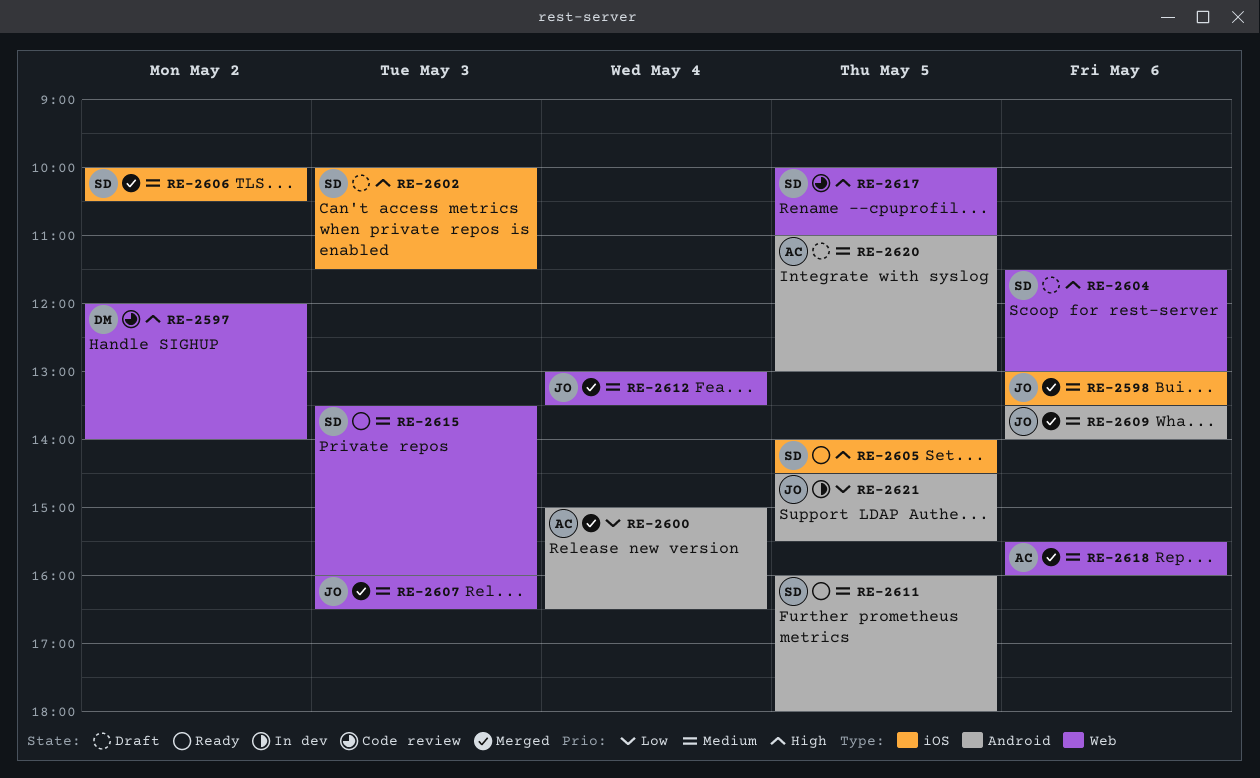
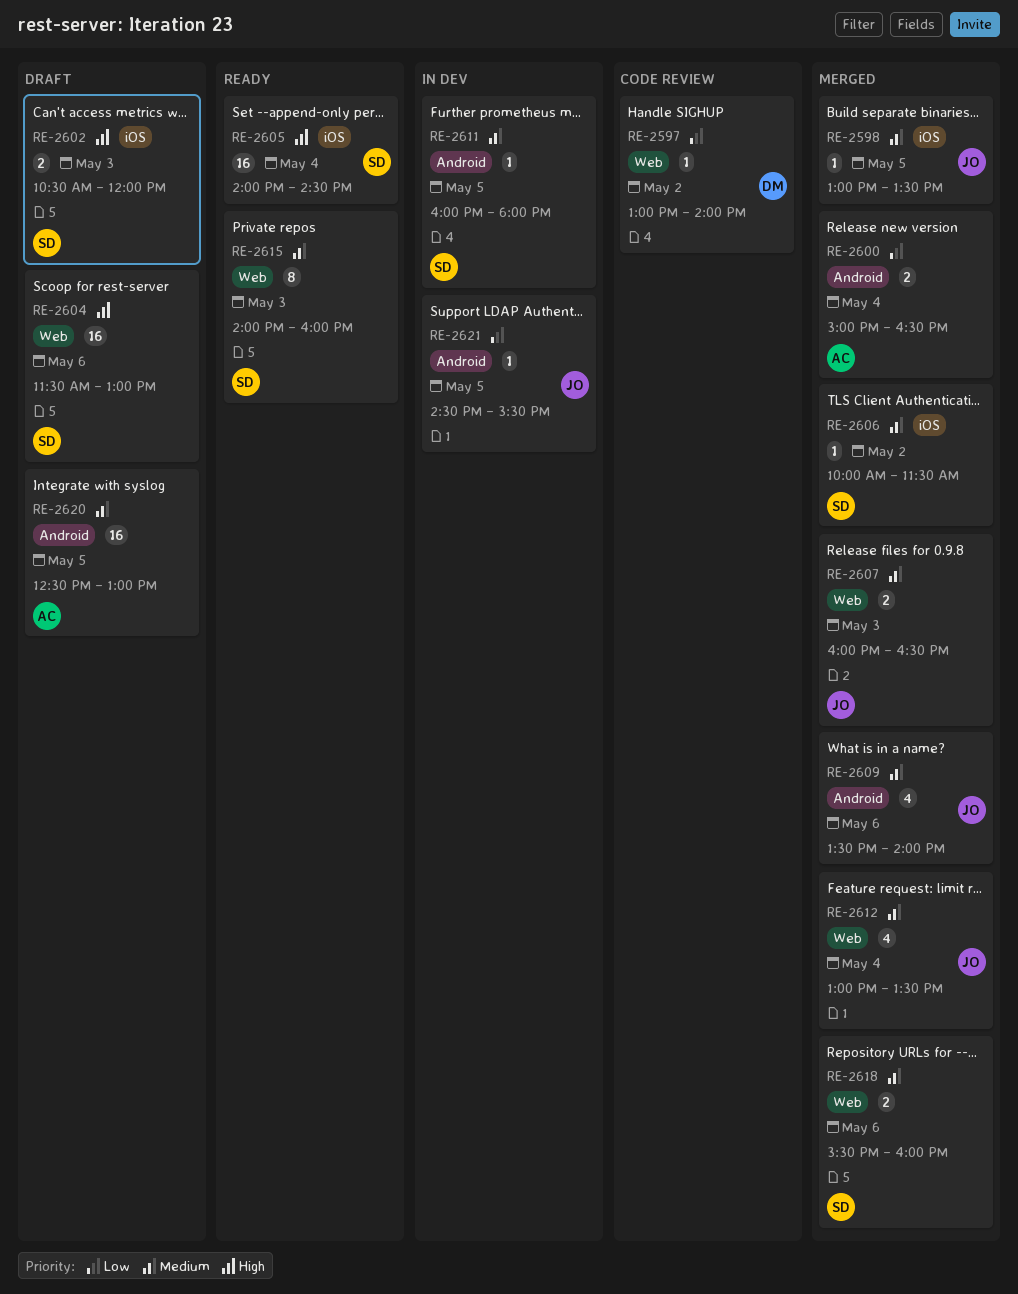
RE-2597, priority: High -> Low
RE-2597, begins: 12:00 -> 13:00
RE-2598, day: May 6 -> May 5
RE-2602, begins: 10:00 -> 10:30
RE-2602, ends: 11:30 -> 12:00
RE-2605, day: May 5 -> May 4
RE-2606, ends: 10:30 -> 11:30
RE-2611, status: Ready -> In dev
RE-2615, begins: 13:30 -> 14:00
RE-2617: present -> none
RE-2618, owner: AC -> SD
RE-2620, begins: 11:00 -> 12:30

